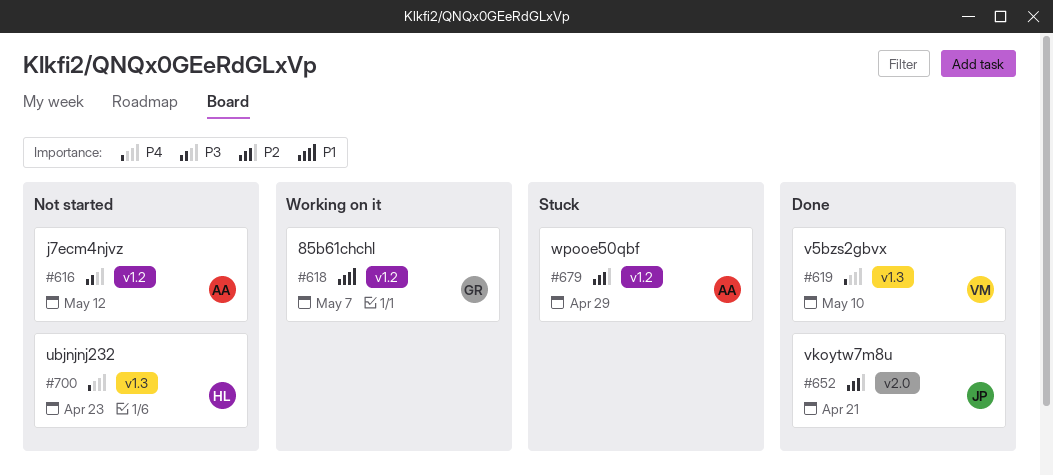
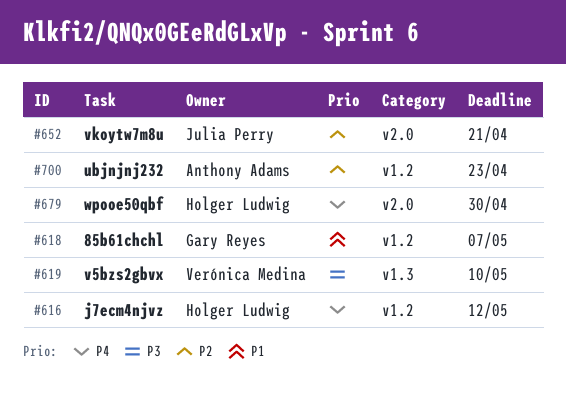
#616, owner: Anthony Adams -> Holger Ludwig
#616, priority: P3 -> P4
#619, priority: P4 -> P3
#679, owner: Anthony Adams -> Holger Ludwig
#679, priority: P2 -> P4
#679, label: v1.2 -> v2.0
#679, due: Apr 29 -> Apr 30
#700, owner: Holger Ludwig -> Anthony Adams
#700, priority: P4 -> P2
#700, label: v1.3 -> v1.2

